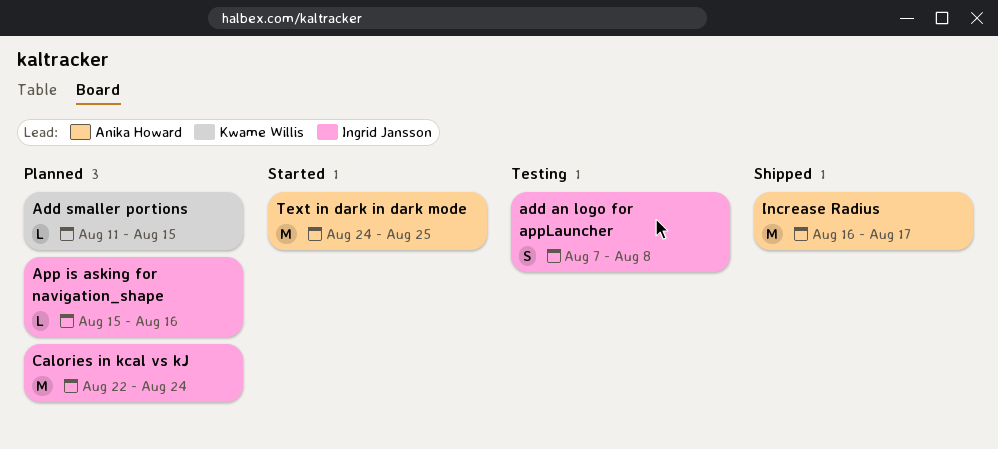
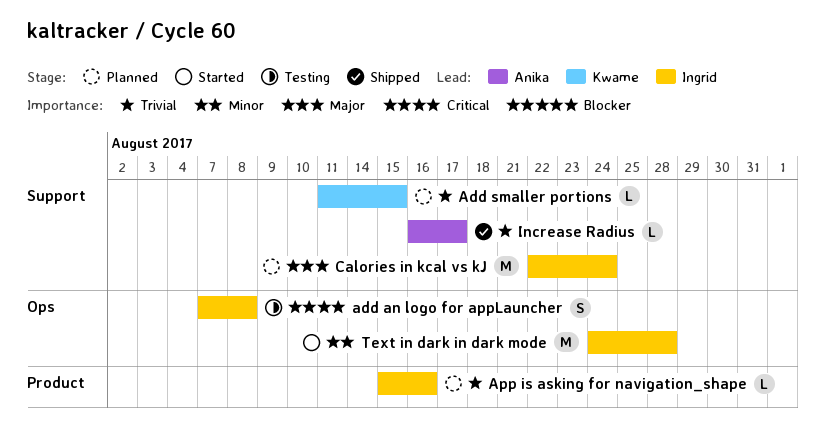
Increase Radius, estimate: M -> L
Text in dark in dark mode, owner: Anika Howard -> Ingrid Jansson
Text in dark in dark mode, due: Aug 25 -> Aug 28

